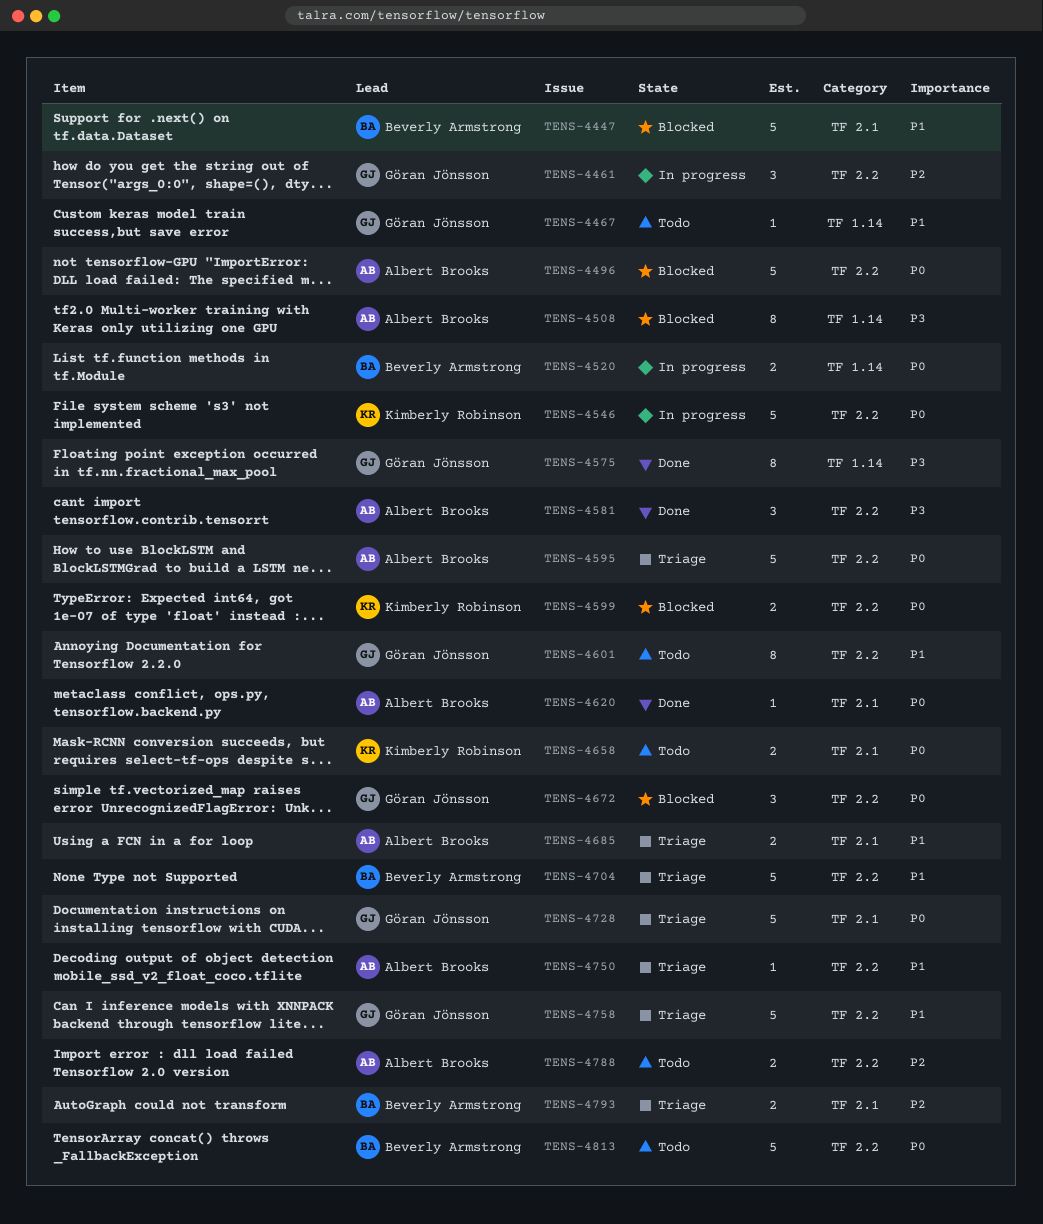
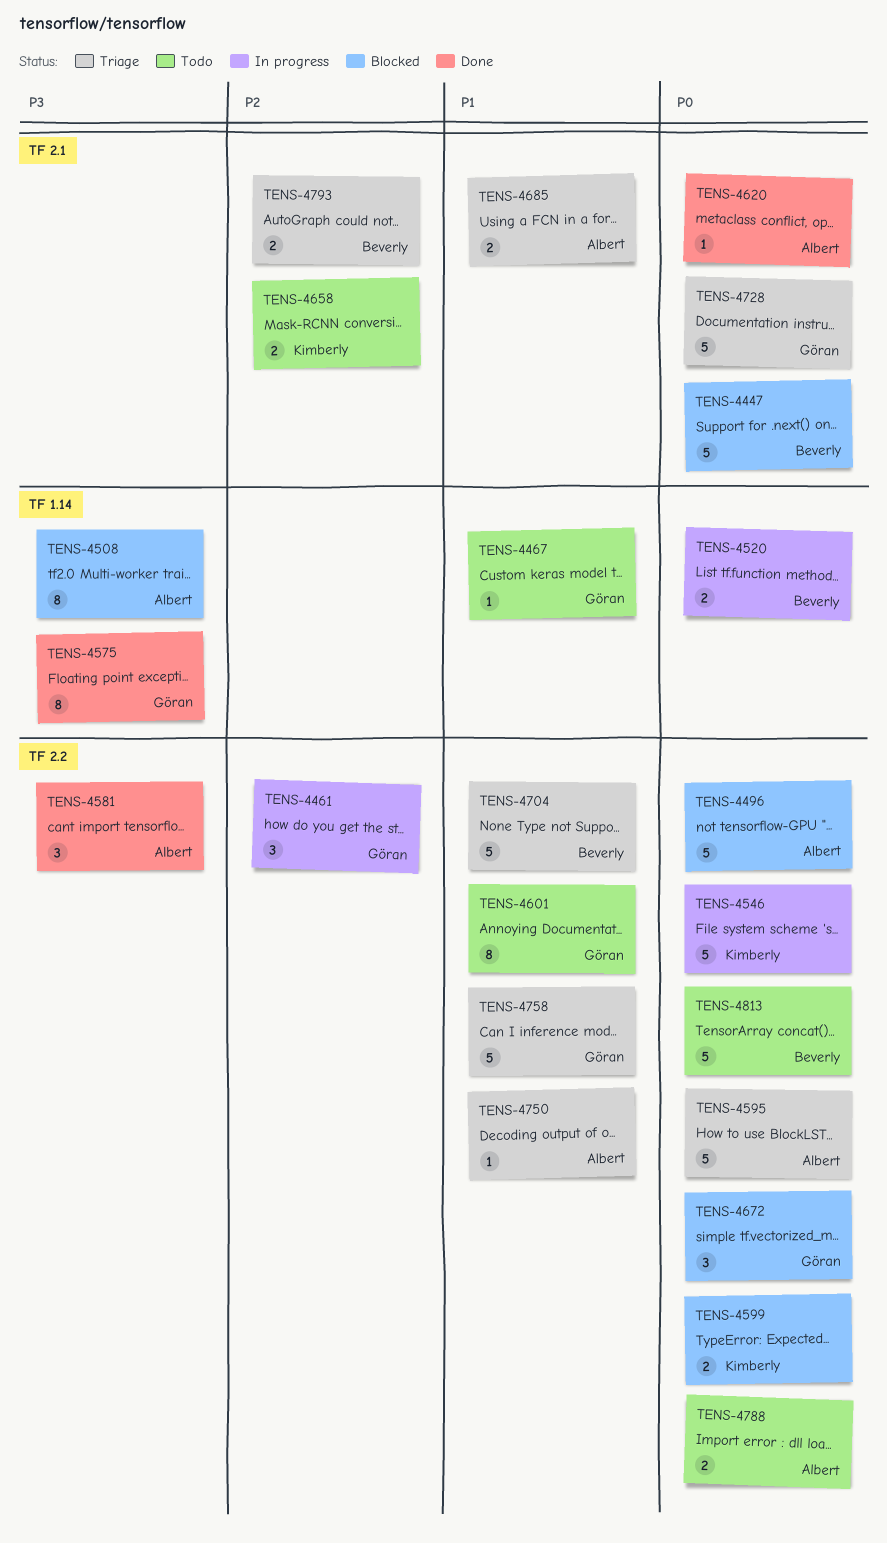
TENS-4447, priority: P1 -> P0
TENS-4658, priority: P0 -> P2
TENS-4788, priority: P2 -> P0

